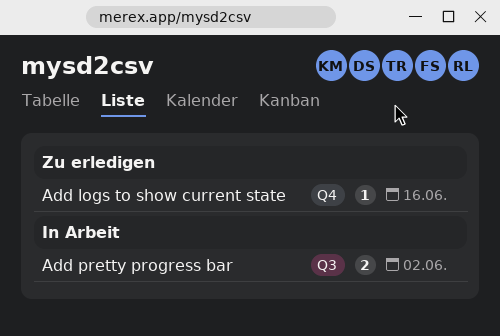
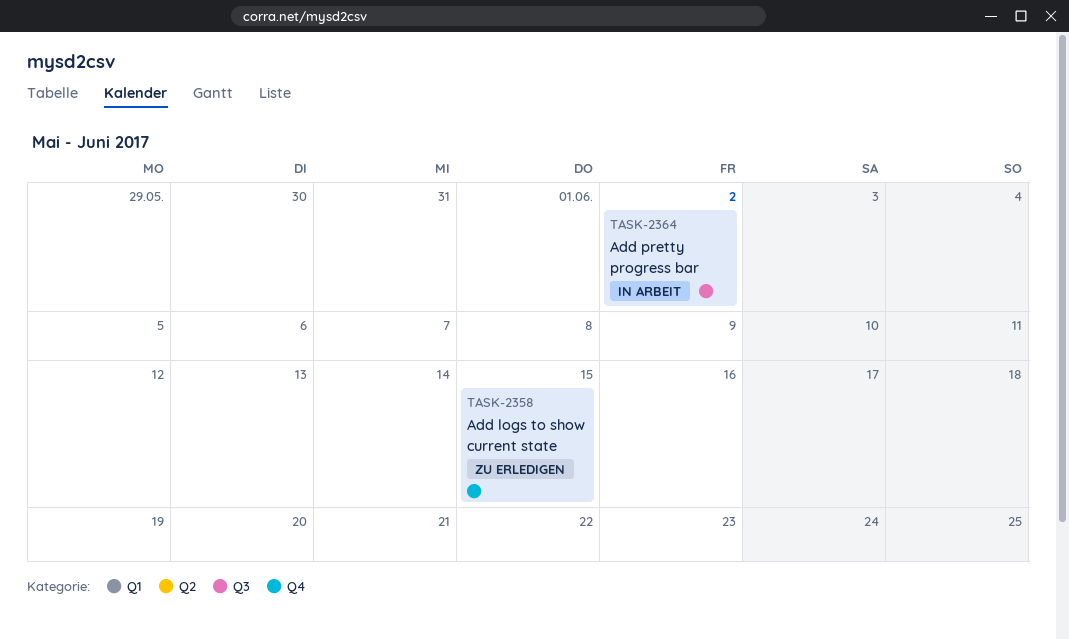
Add logs to show current state, due: Jun 16 -> Jun 15

